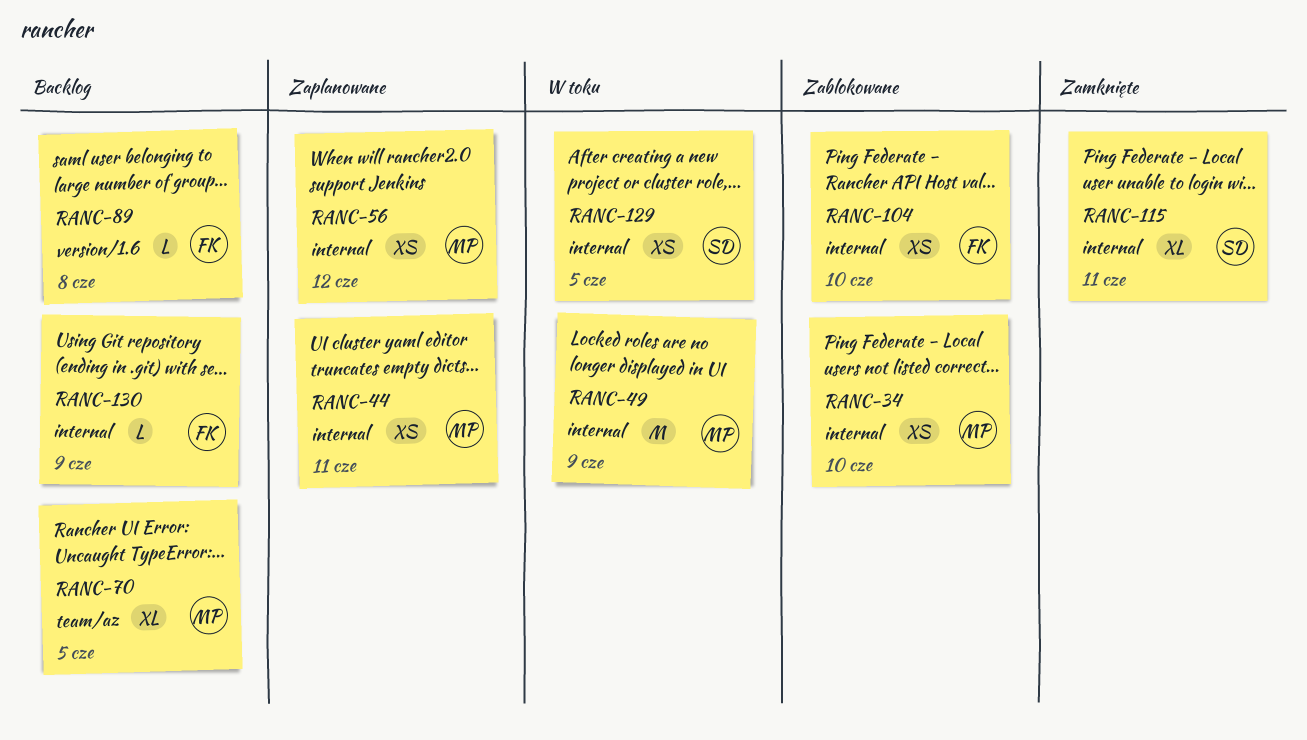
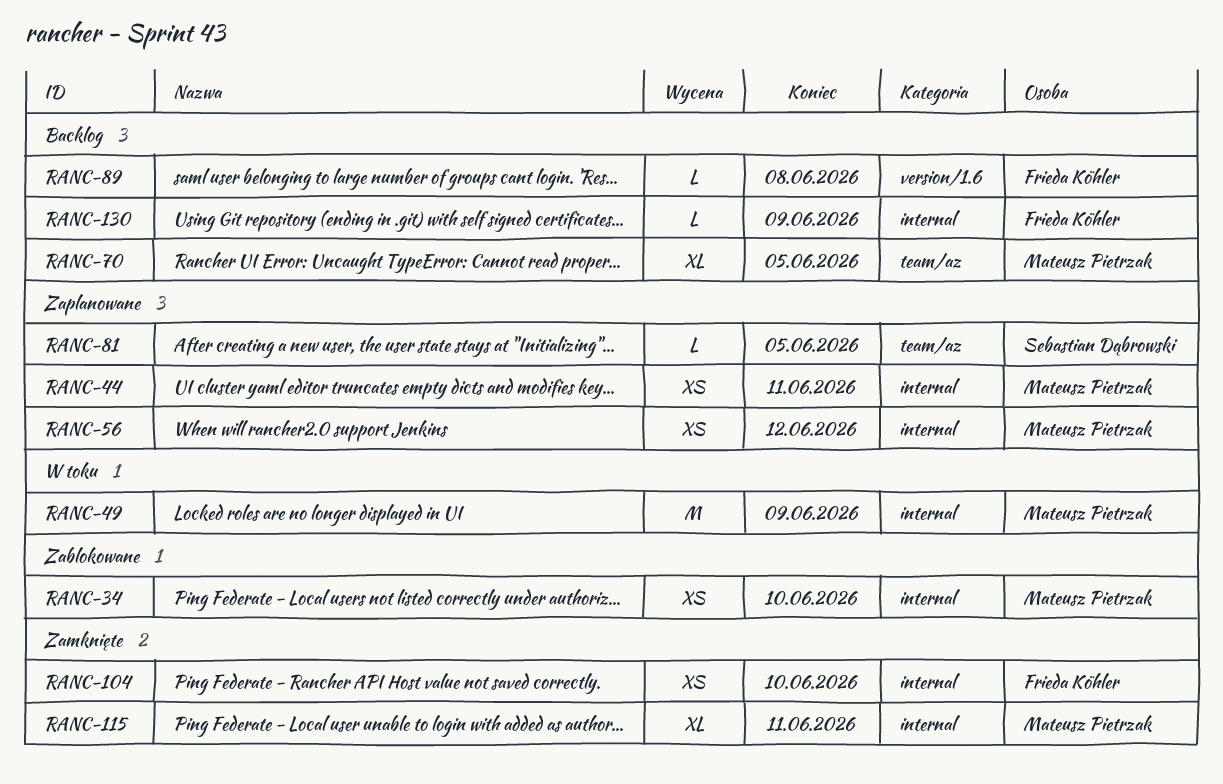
RANC-81: none -> present
RANC-104, status: Zablokowane -> Zamknięte
RANC-115, owner: Sebastian Dąbrowski -> Mateusz Pietrzak
RANC-129: present -> none

